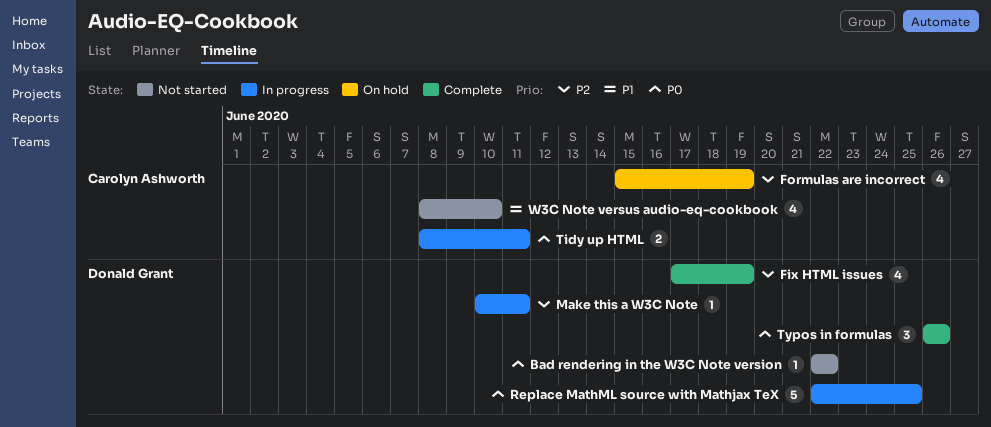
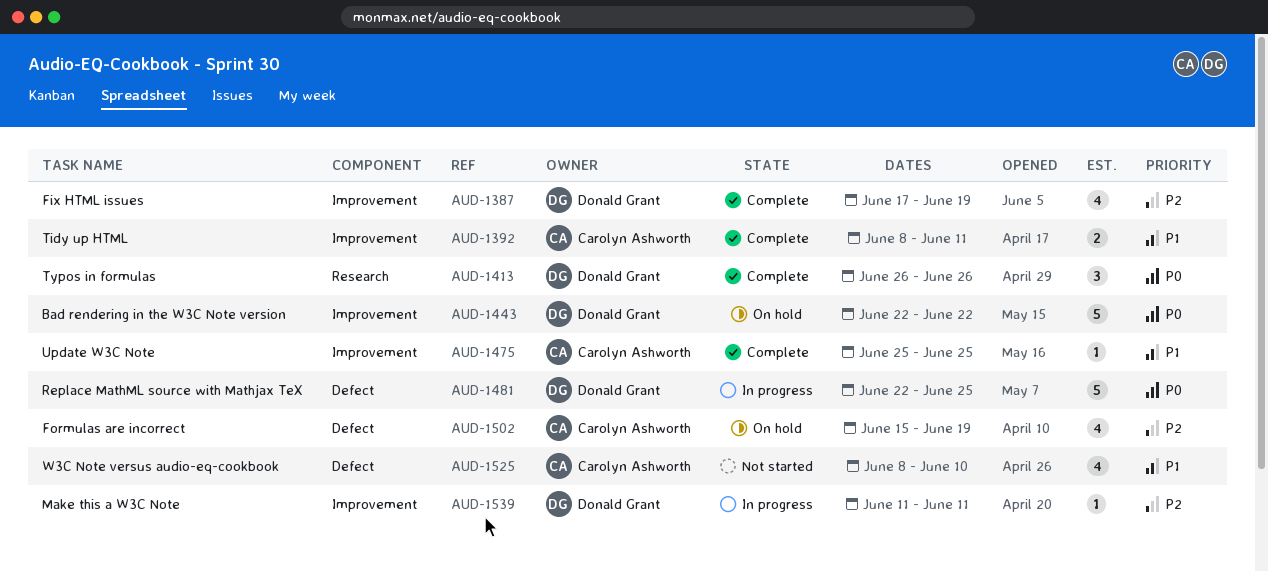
Bad rendering in the W3C Note version, status: Not started -> On hold
Bad rendering in the W3C Note version, estimate: 1 -> 5
Make this a W3C Note, start: Jun 10 -> Jun 11
Tidy up HTML, status: In progress -> Complete
Tidy up HTML, priority: P0 -> P1
Update W3C Note: none -> present

